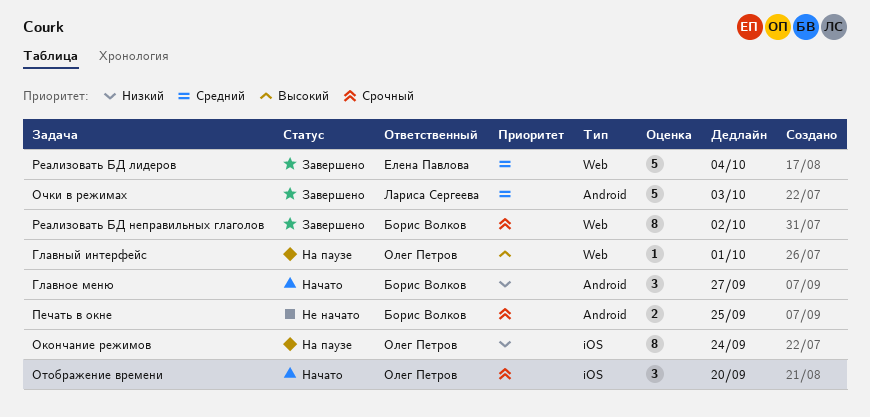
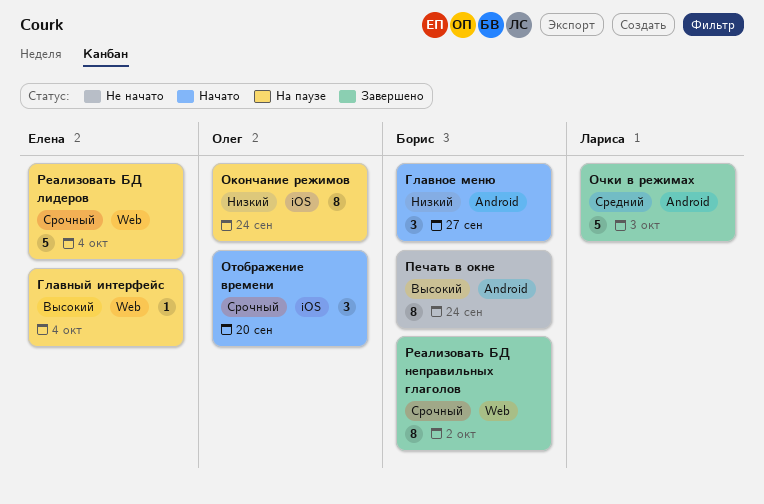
Главный интерфейс, owner: Олег Петров -> Елена Павлова
Главный интерфейс, due: Oct 1 -> Oct 4
Печать в окне, priority: Срочный -> Высокий
Печать в окне, estimate: 2 -> 8
Печать в окне, due: Sep 25 -> Sep 24
Реализовать БД лидеров, status: Завершено -> На паузе
Реализовать БД лидеров, priority: Средний -> Срочный

